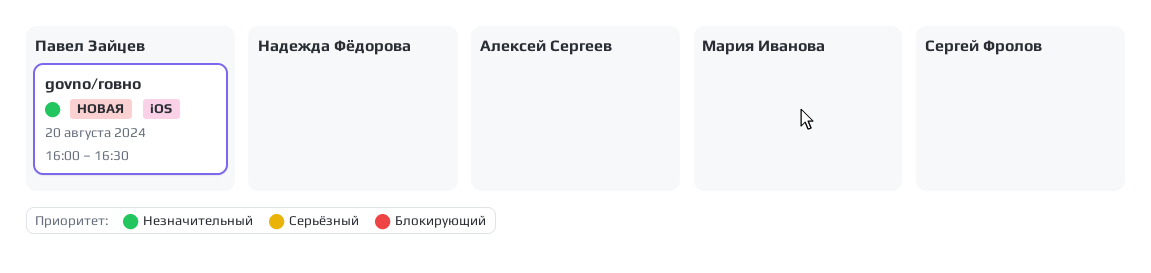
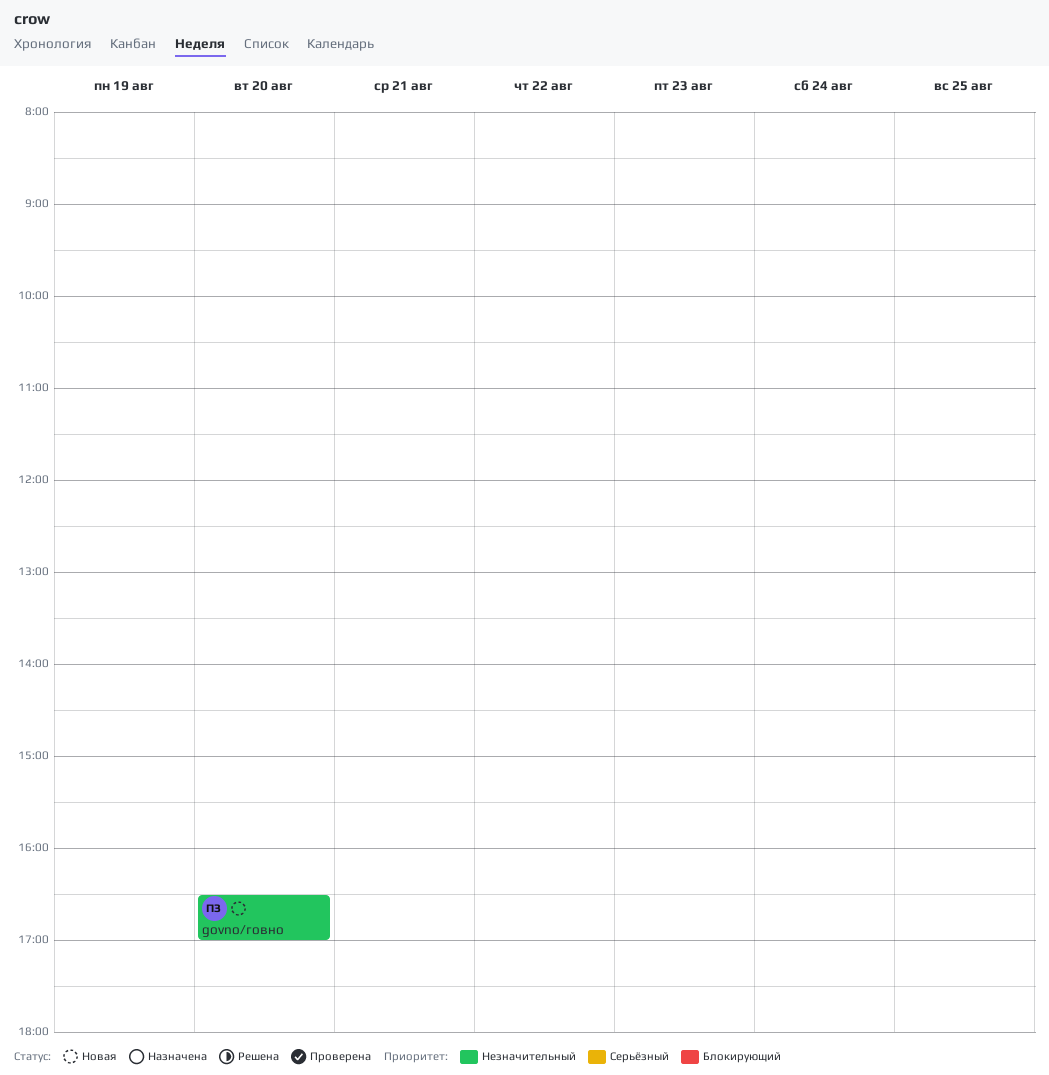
govno/говно, begins: 16:00 -> 16:30
govno/говно, ends: 16:30 -> 17:00

